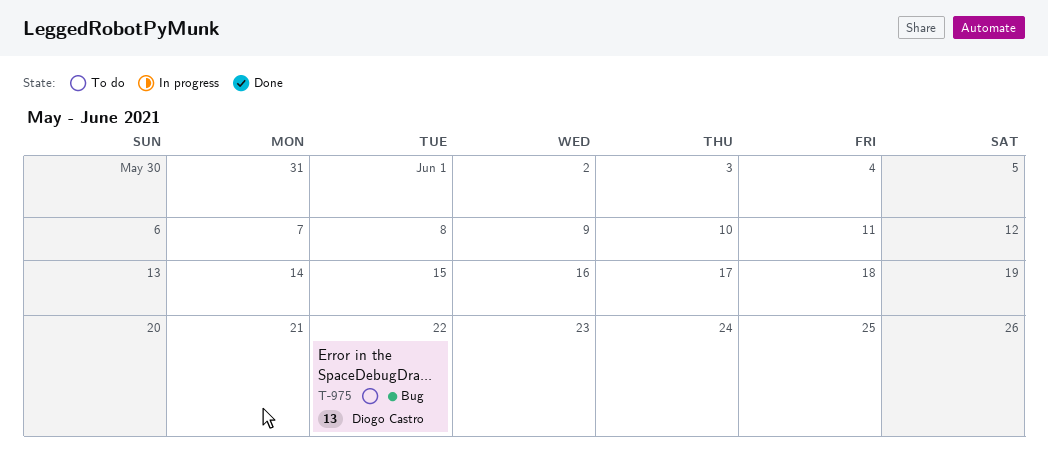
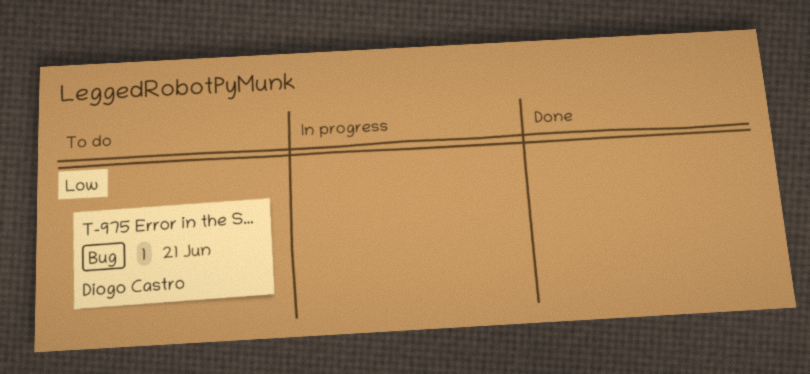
T-975, estimate: 13 -> 1
T-975, due: Jun 22 -> Jun 21

